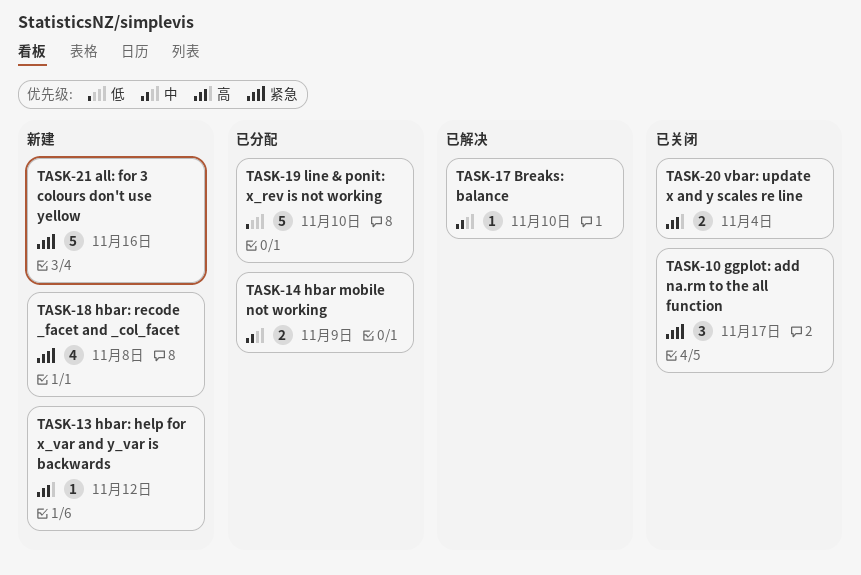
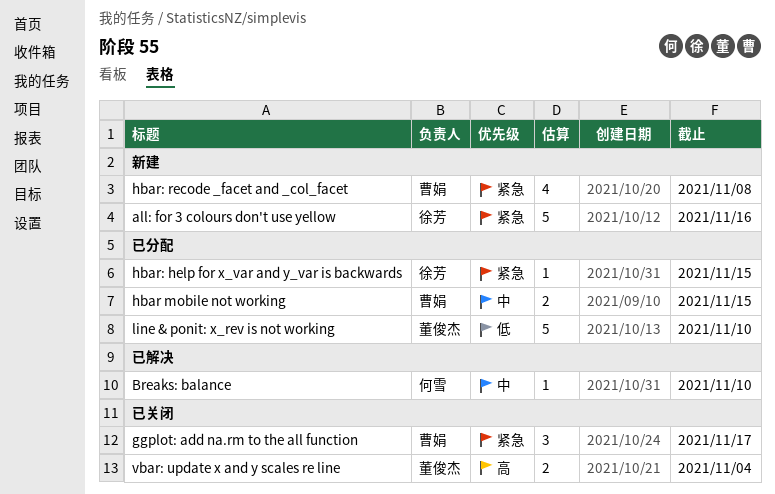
hbar mobile not working, due: Nov 9 -> Nov 15
hbar: help for x_var and y_var is backwards, status: 新建 -> 已分配
hbar: help for x_var and y_var is backwards, priority: 高 -> 紧急
hbar: help for x_var and y_var is backwards, due: Nov 12 -> Nov 15

